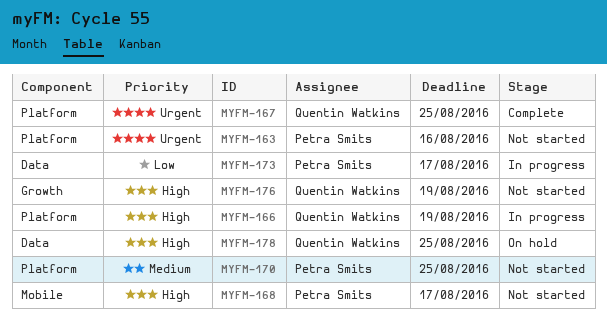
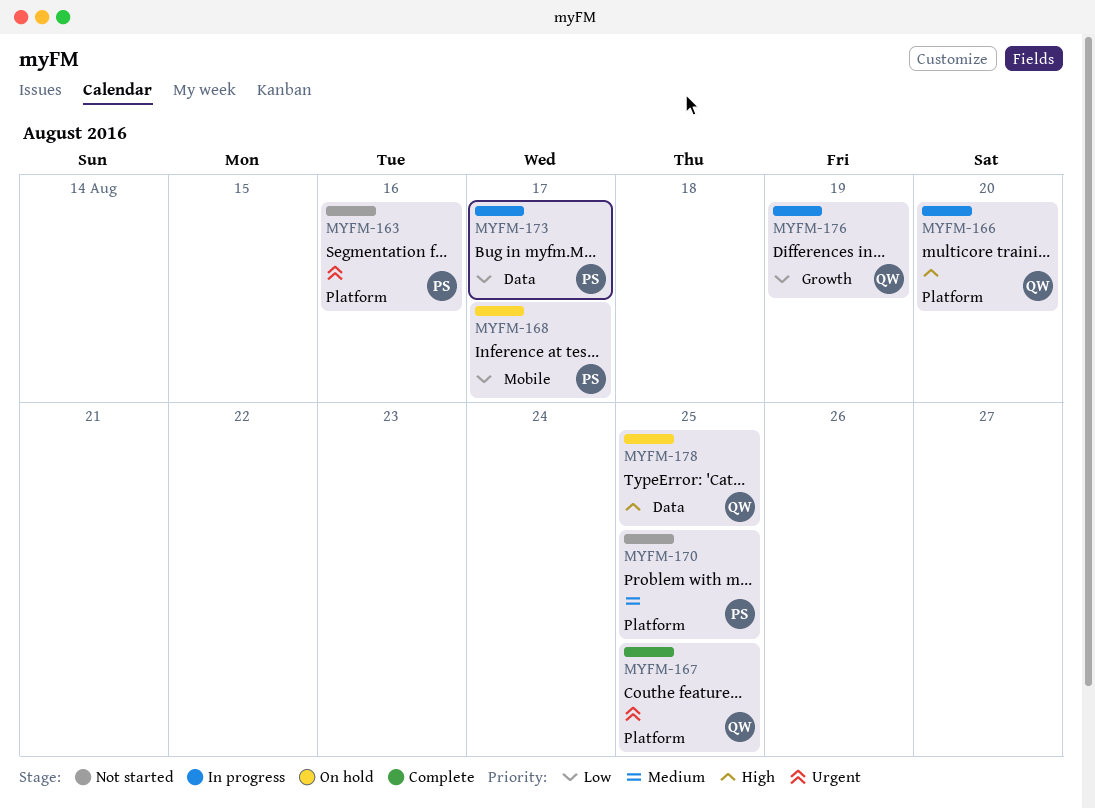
MYFM-166, due: Aug 19 -> Aug 20
MYFM-168, status: Not started -> On hold
MYFM-168, priority: High -> Low
MYFM-176, status: Not started -> In progress
MYFM-176, priority: High -> Low

